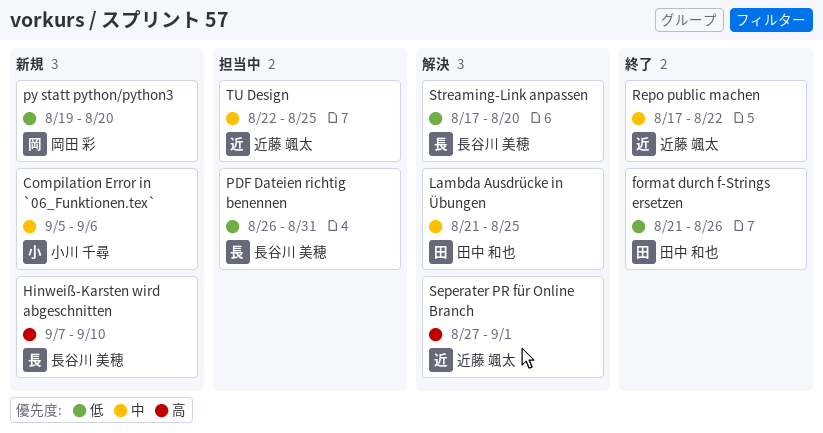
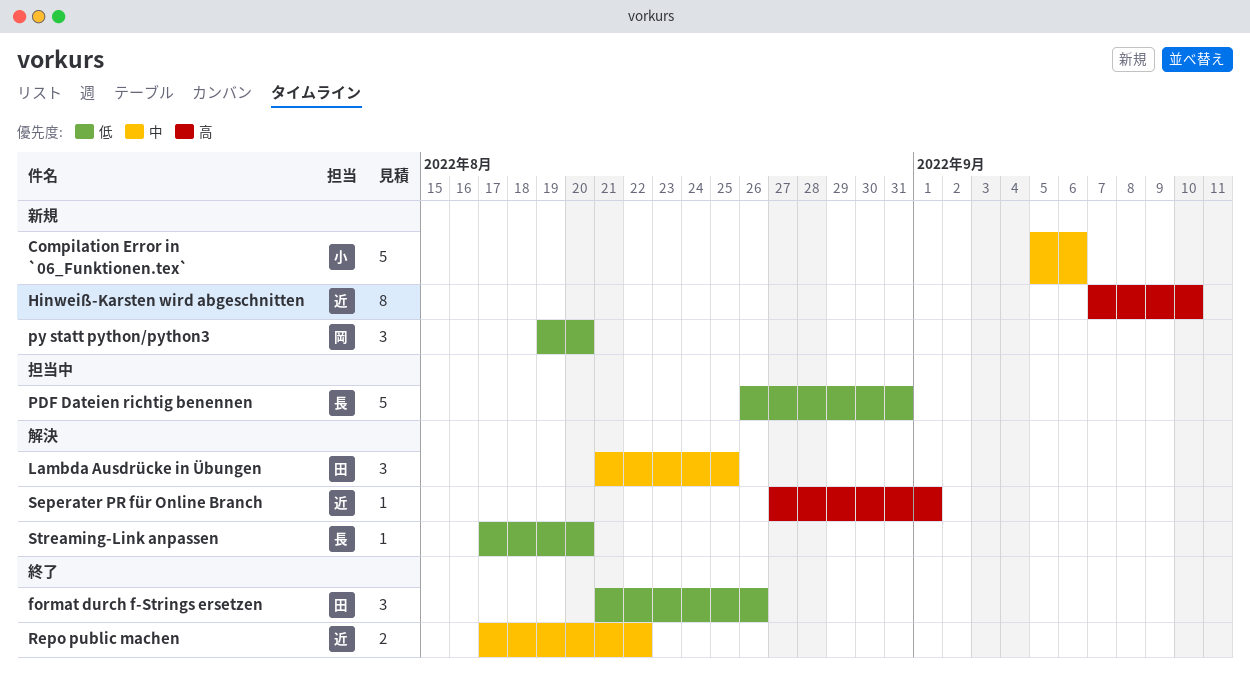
Hinweiß-Karsten wird abgeschnitten, owner: 長谷川 美穂 -> 近藤 颯太
TU Design: present -> none

